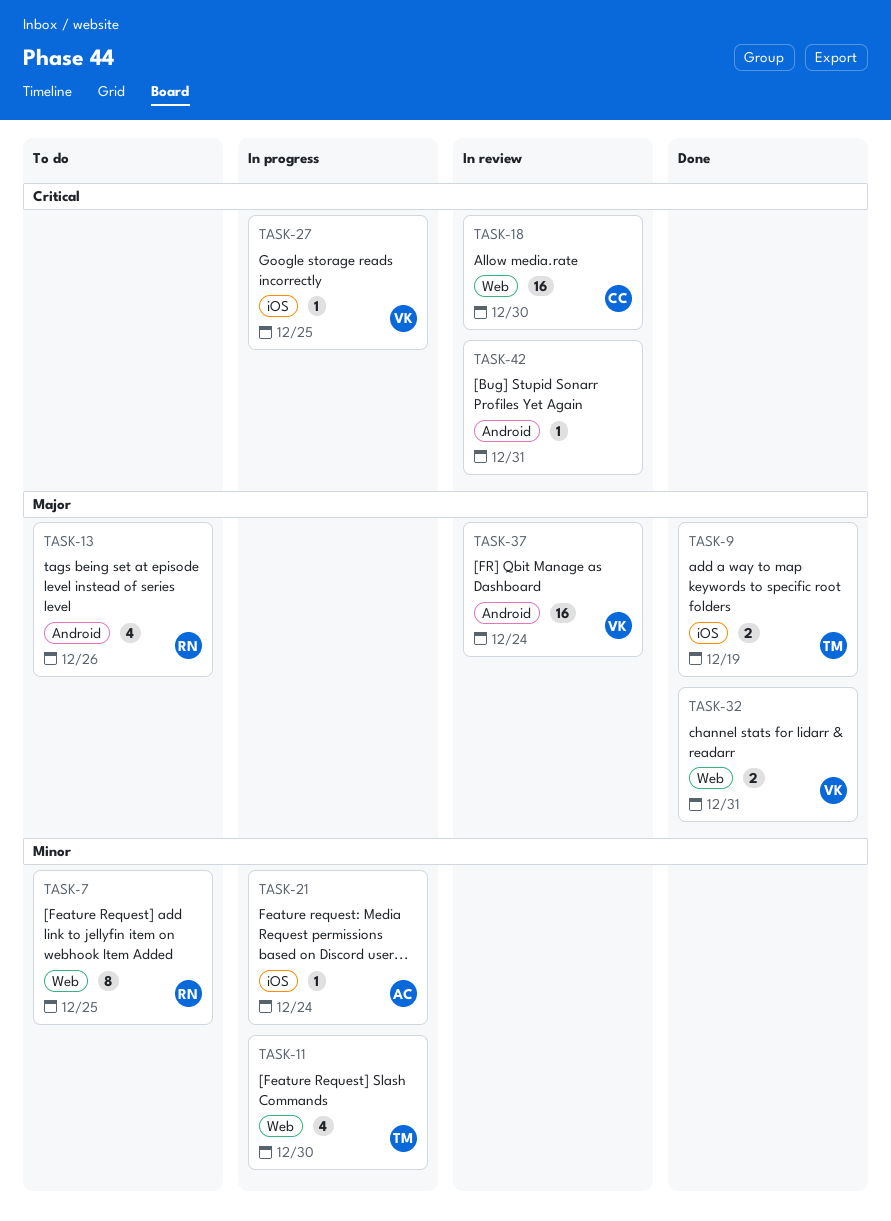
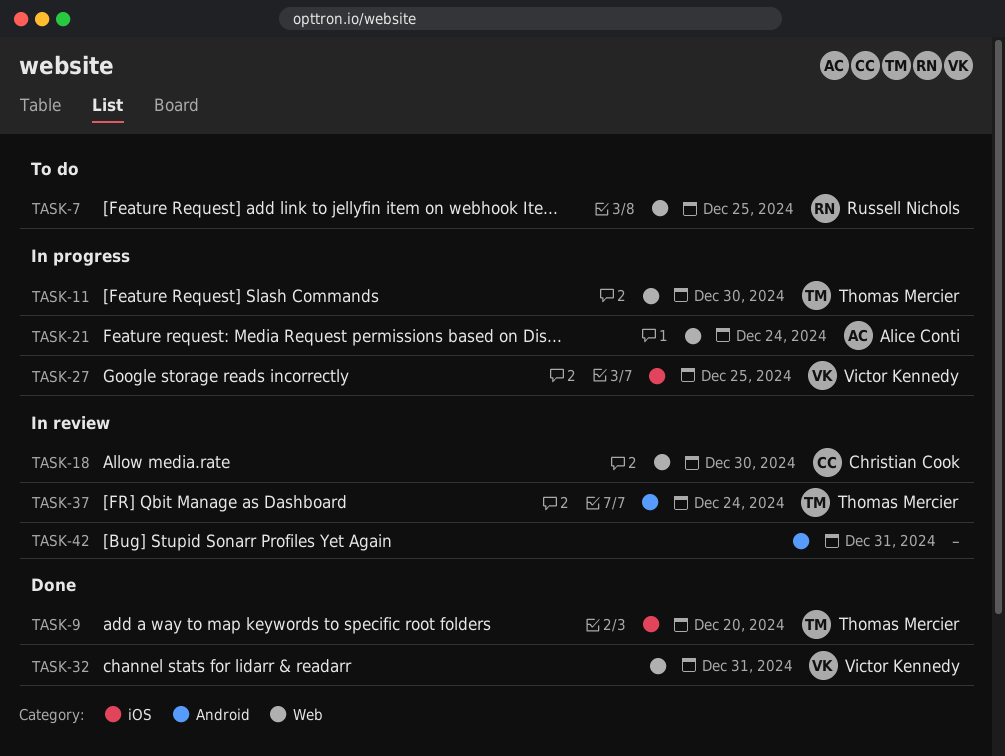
TASK-9, due: Dec 19 -> Dec 20
TASK-13: present -> none
TASK-21, label: iOS -> Web
TASK-37, owner: Victor Kennedy -> Thomas Mercier

